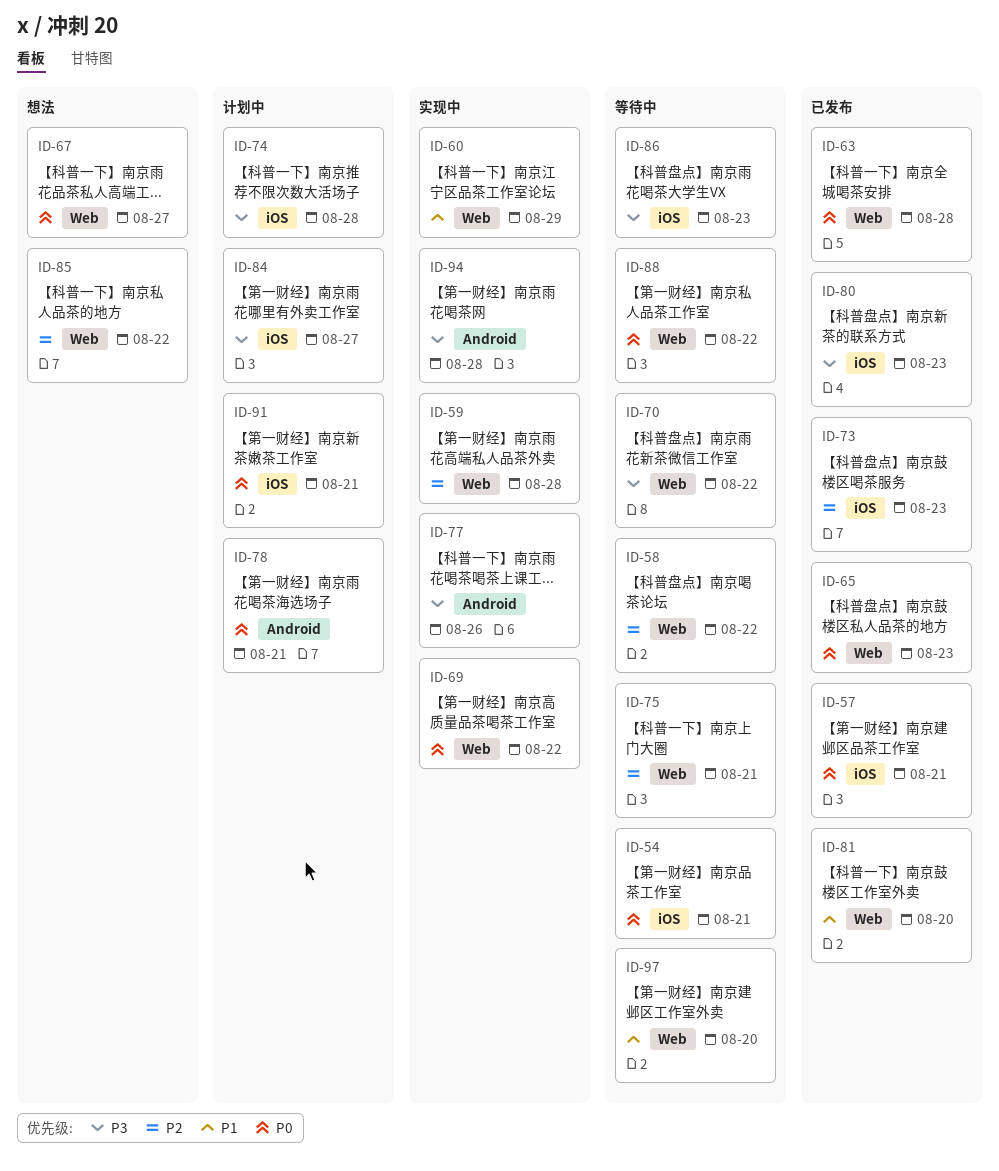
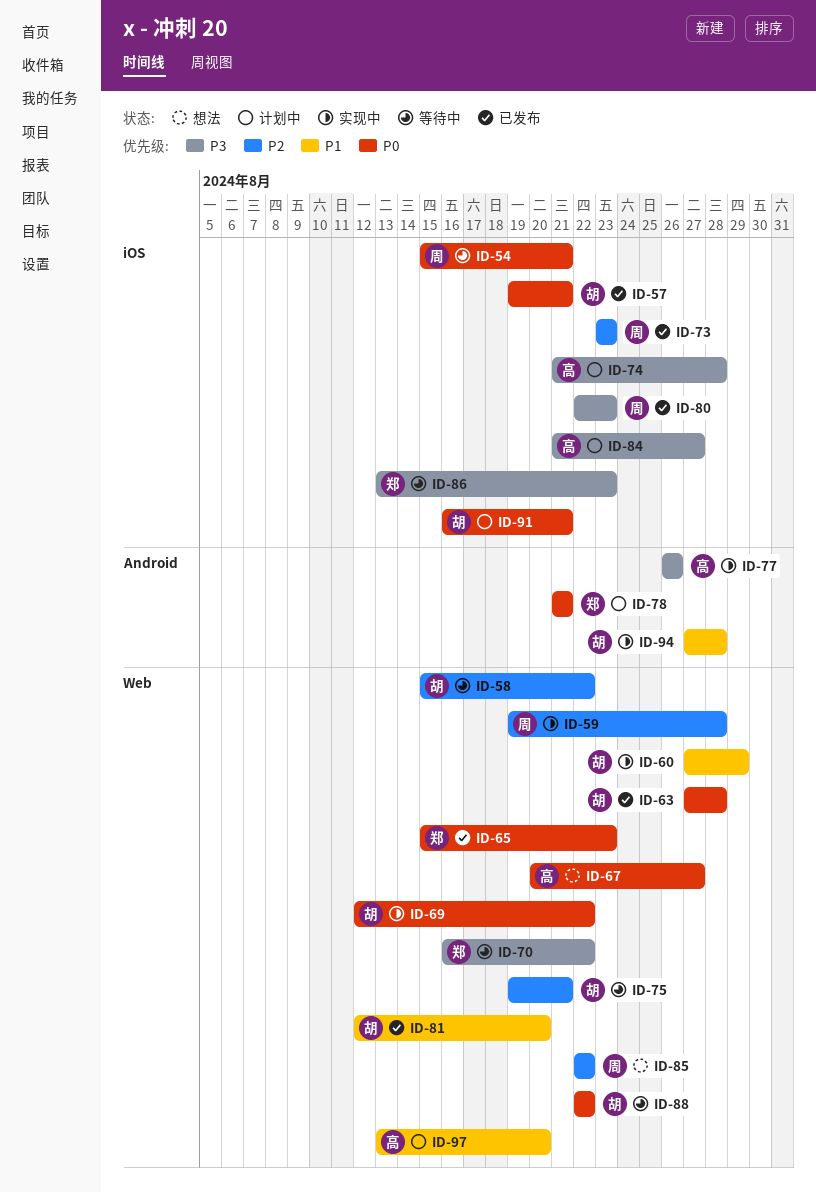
ID-94, priority: P3 -> P1
ID-97, status: 等待中 -> 计划中

